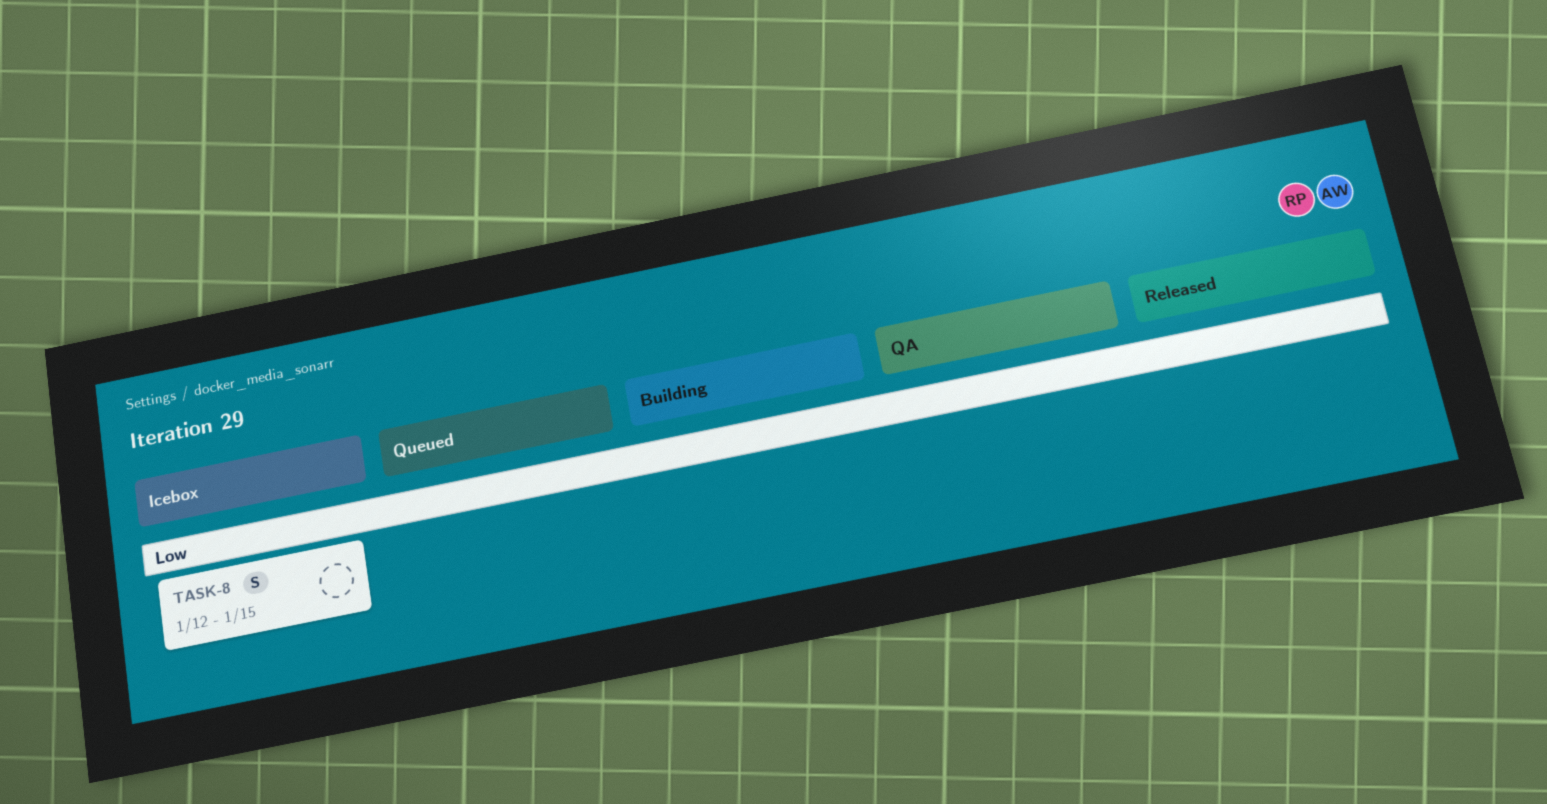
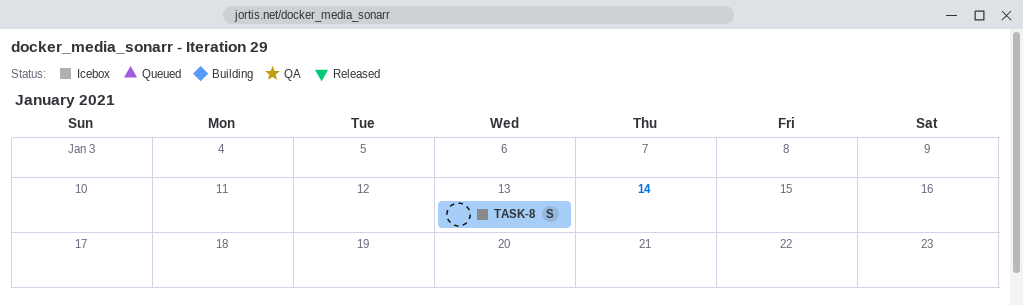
TASK-8, start: Jan 12 -> Jan 13
TASK-8, due: Jan 15 -> Jan 13

